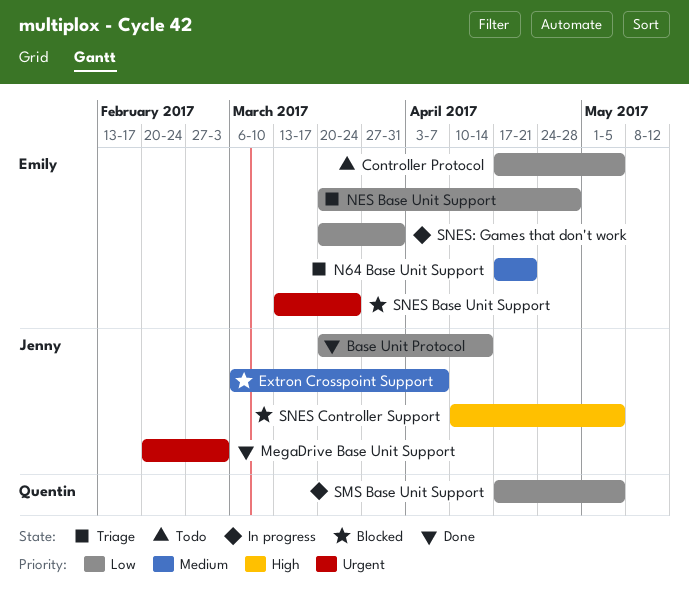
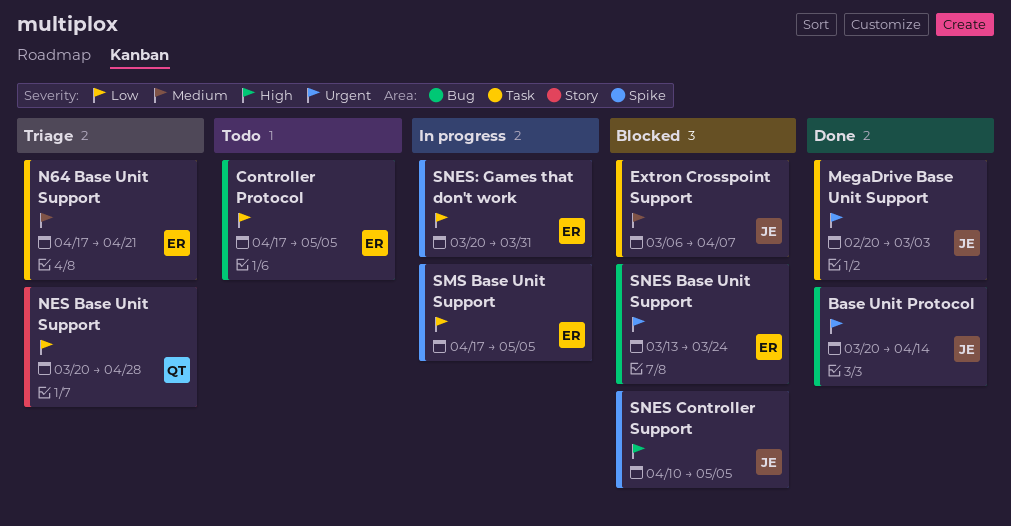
Base Unit Protocol, priority: Low -> Urgent
NES Base Unit Support, owner: Emily -> Quentin
SMS Base Unit Support, owner: Quentin -> Emily

